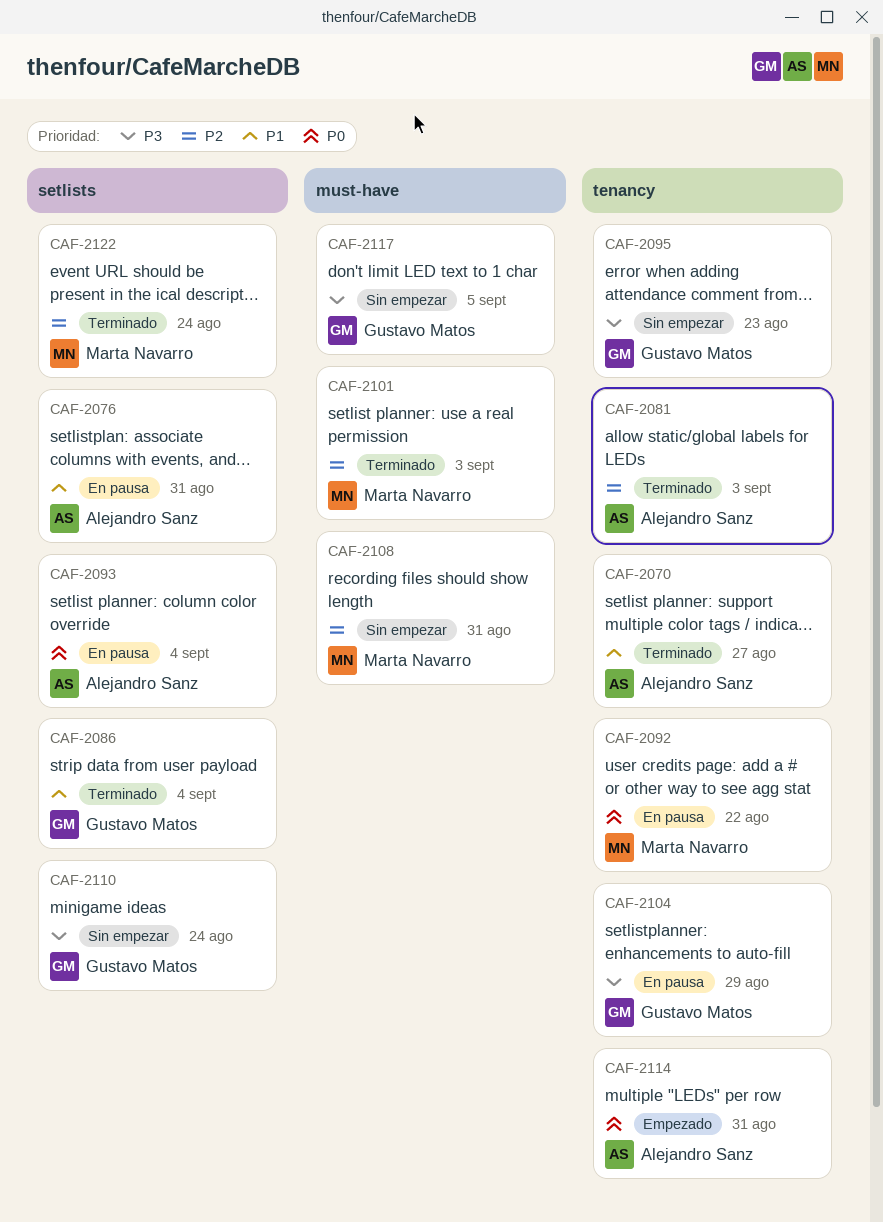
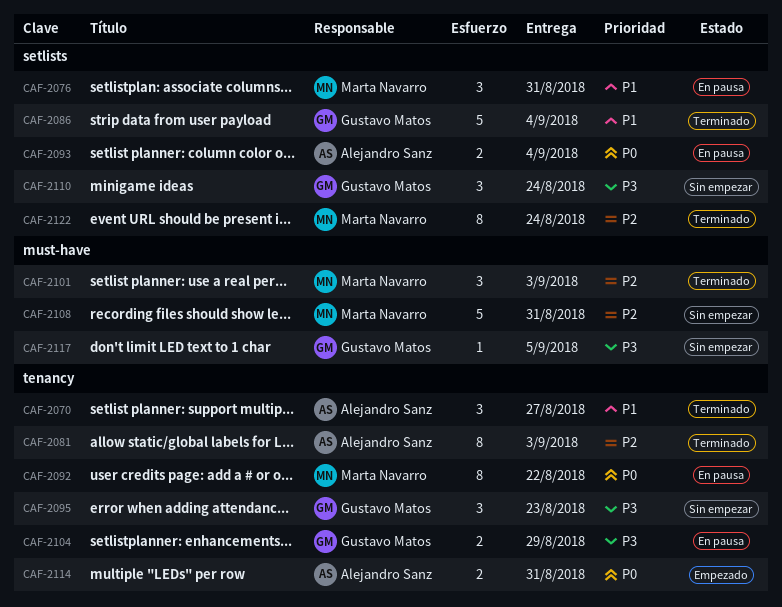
CAF-2076, owner: Alejandro Sanz -> Marta Navarro

